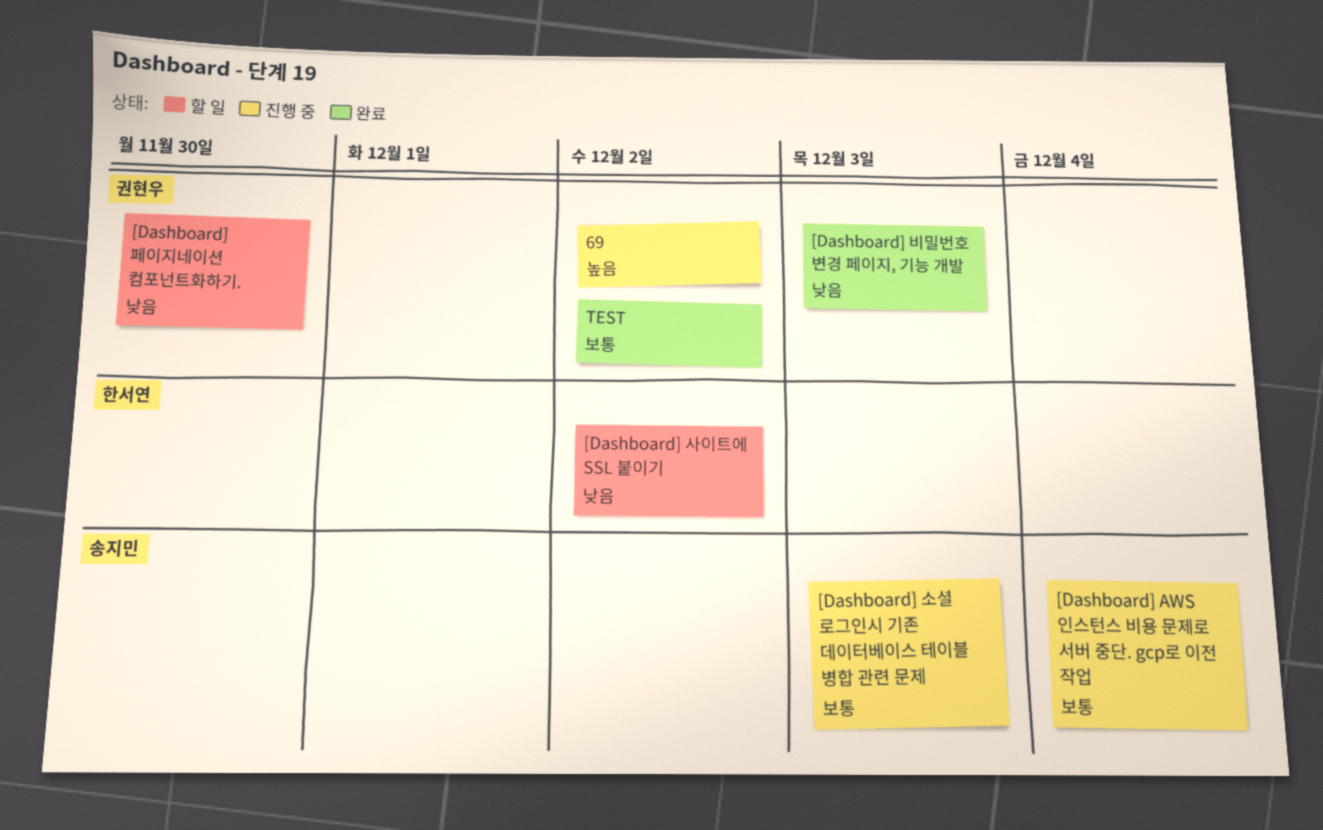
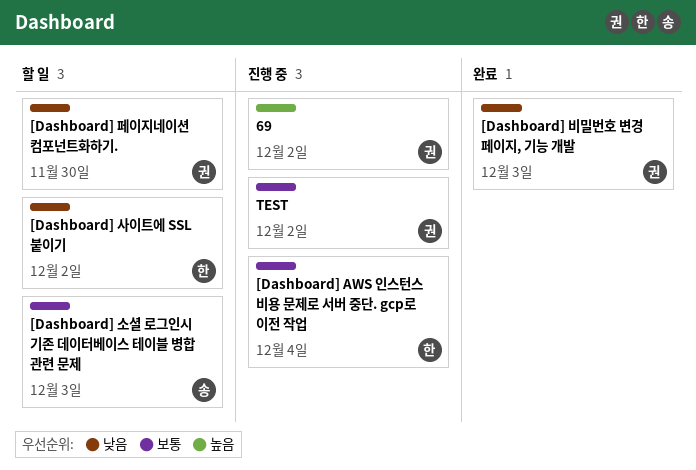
[Dashboard] AWS 인스턴스 비용 문제로 서버 중단. gcp로 이전 작업, owner: 송지민 -> 한서연
[Dashboard] 소셜 로그인시 기존 데이터베이스 테이블 병합 관련 문제, status: 진행 중 -> 할 일
TEST, status: 완료 -> 진행 중

